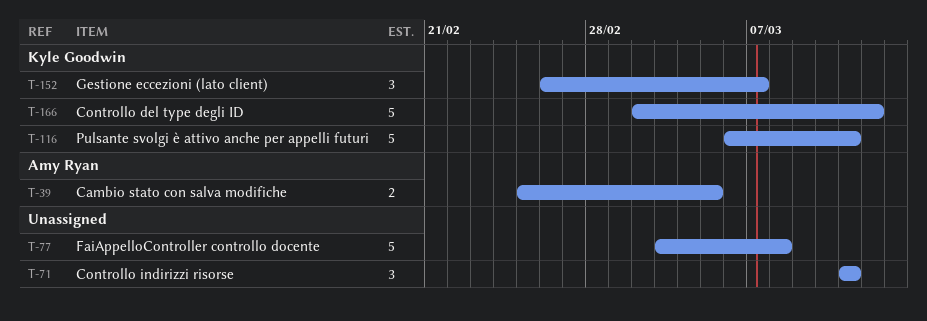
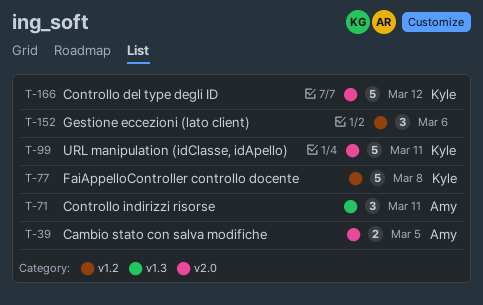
T-71, owner: none -> Amy Ryan
T-77, owner: none -> Kyle Goodwin
T-99: none -> present
T-116: present -> none
T-152, owner: Kyle Goodwin -> none
T-152, due: Mar 7 -> Mar 6

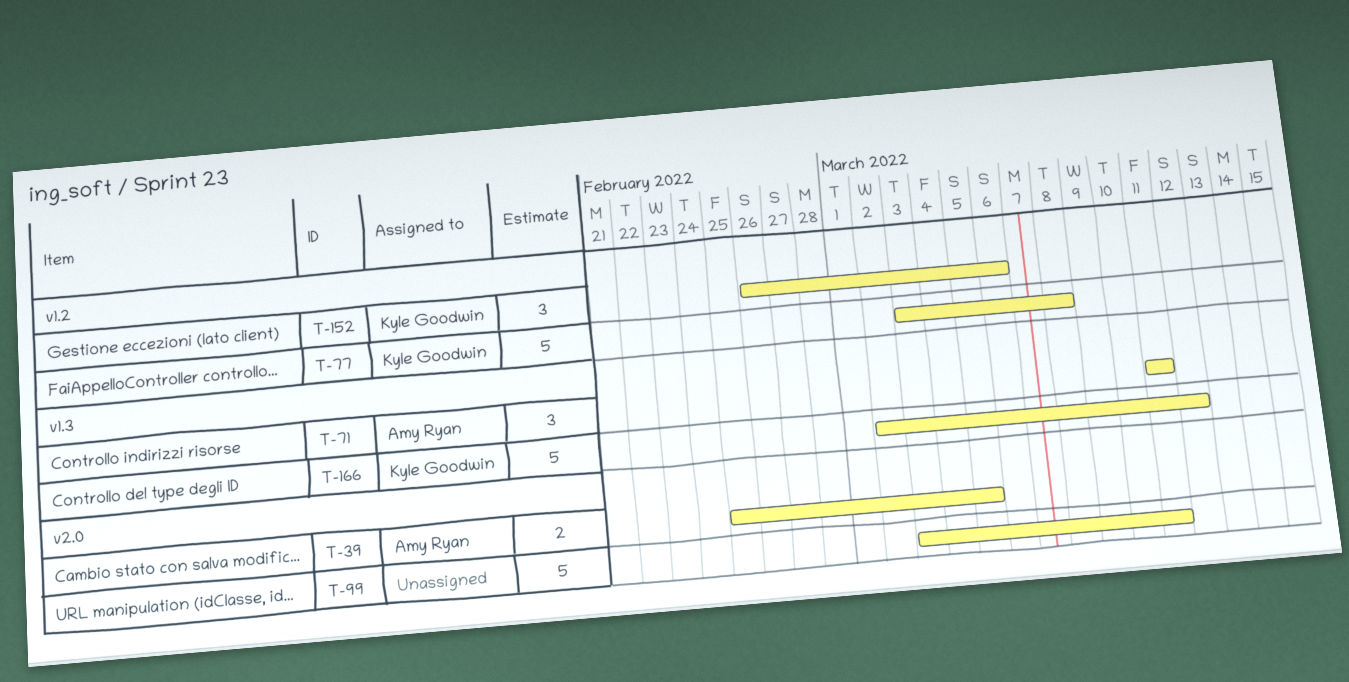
T-99, owner: Kyle Goodwin -> none
T-152, owner: none -> Kyle Goodwin
T-166, label: v2.0 -> v1.3

